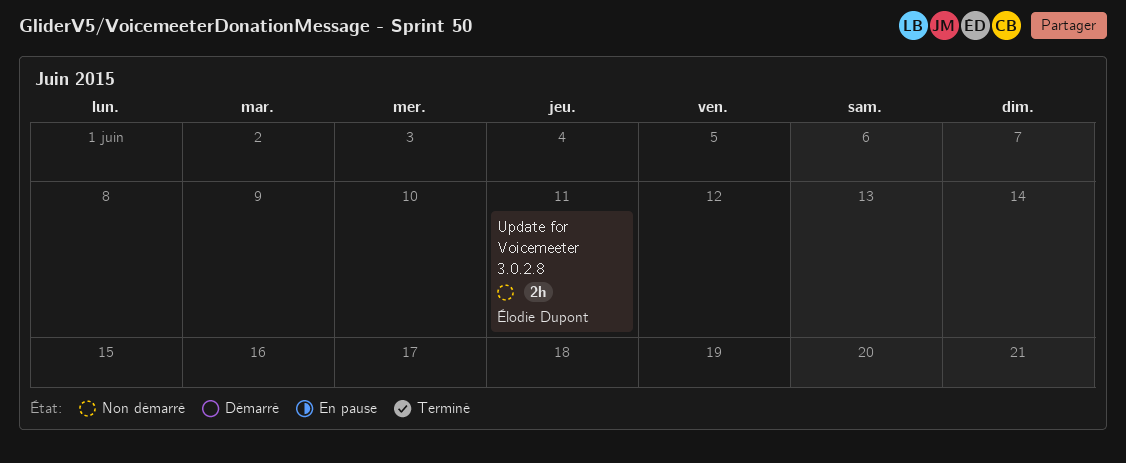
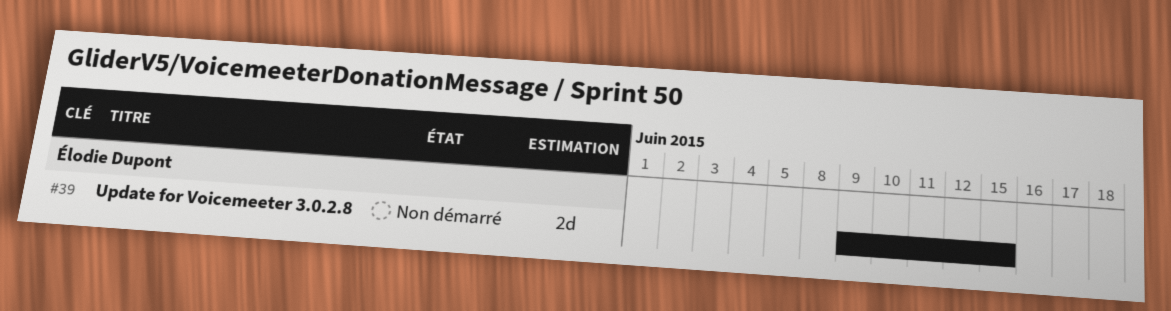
Update for Voicemeeter 3.0.2.8, estimate: 2h -> 2d
Update for Voicemeeter 3.0.2.8, due: Jun 11 -> Jun 15

